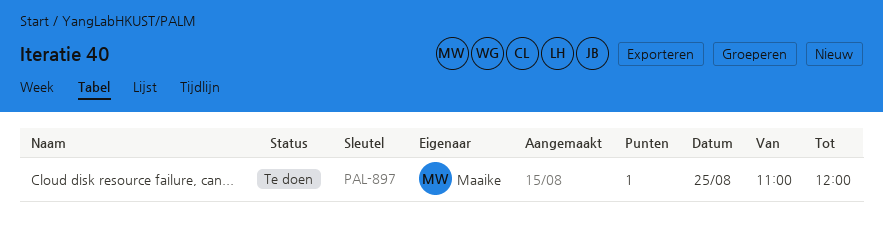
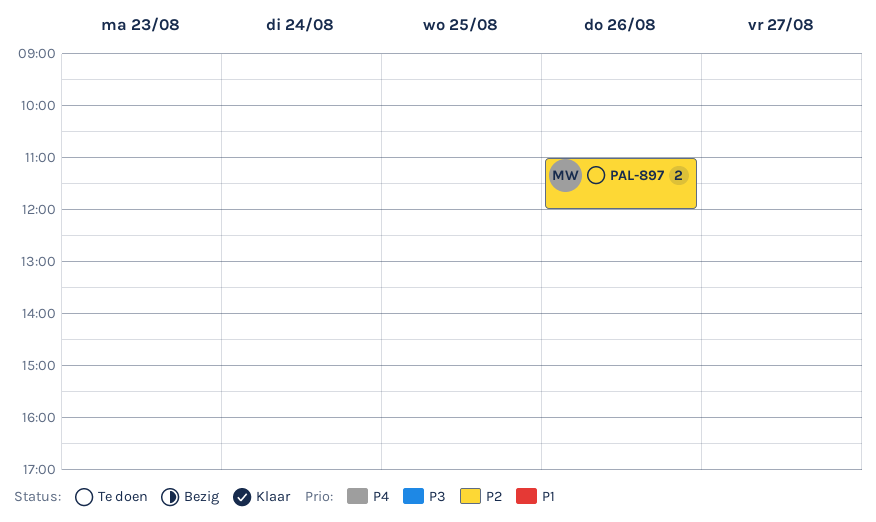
PAL-897, estimate: 1 -> 2
PAL-897, day: Aug 25 -> Aug 26

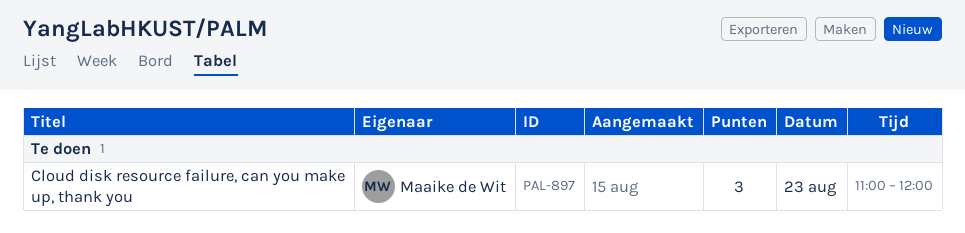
PAL-897, estimate: 2 -> 3
PAL-897, day: Aug 26 -> Aug 23

